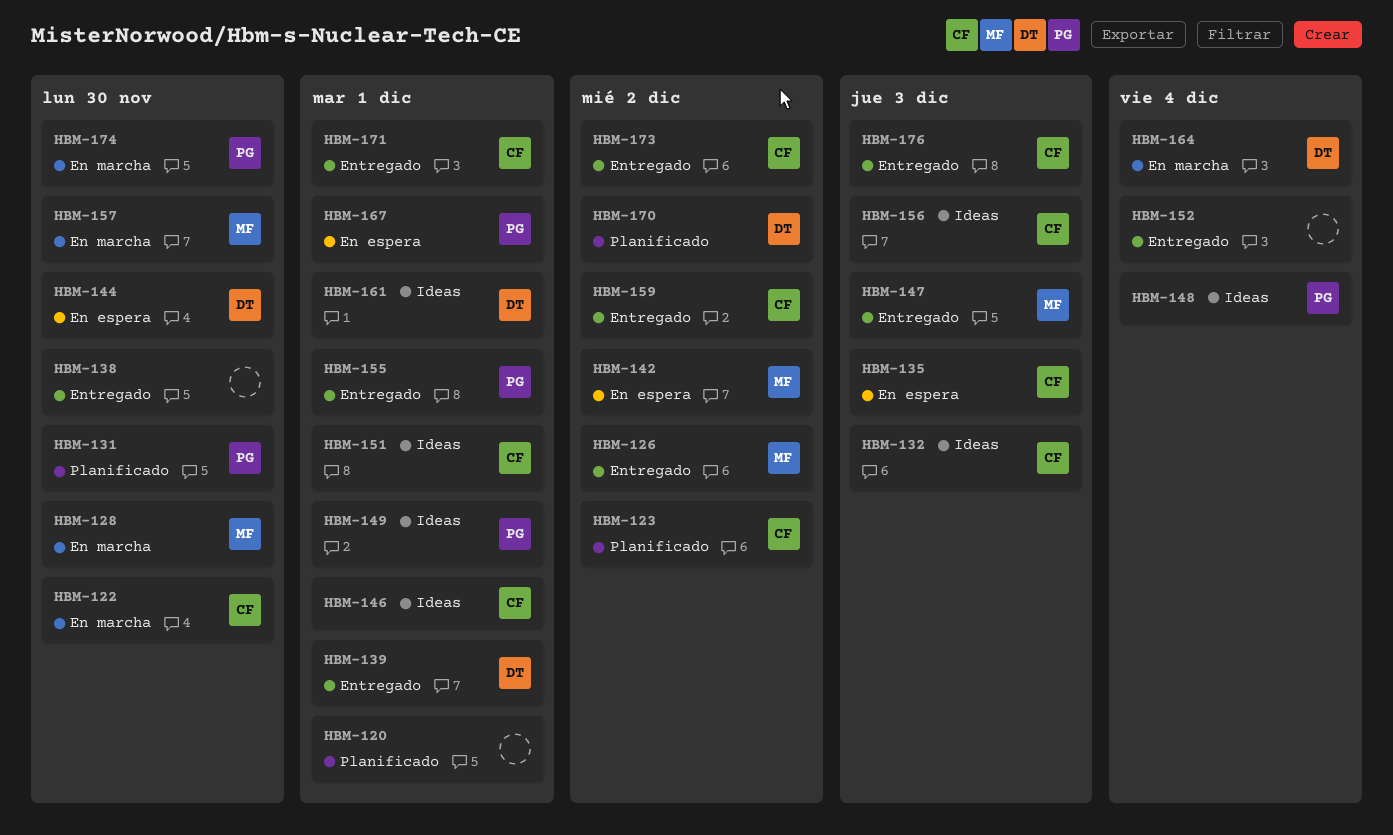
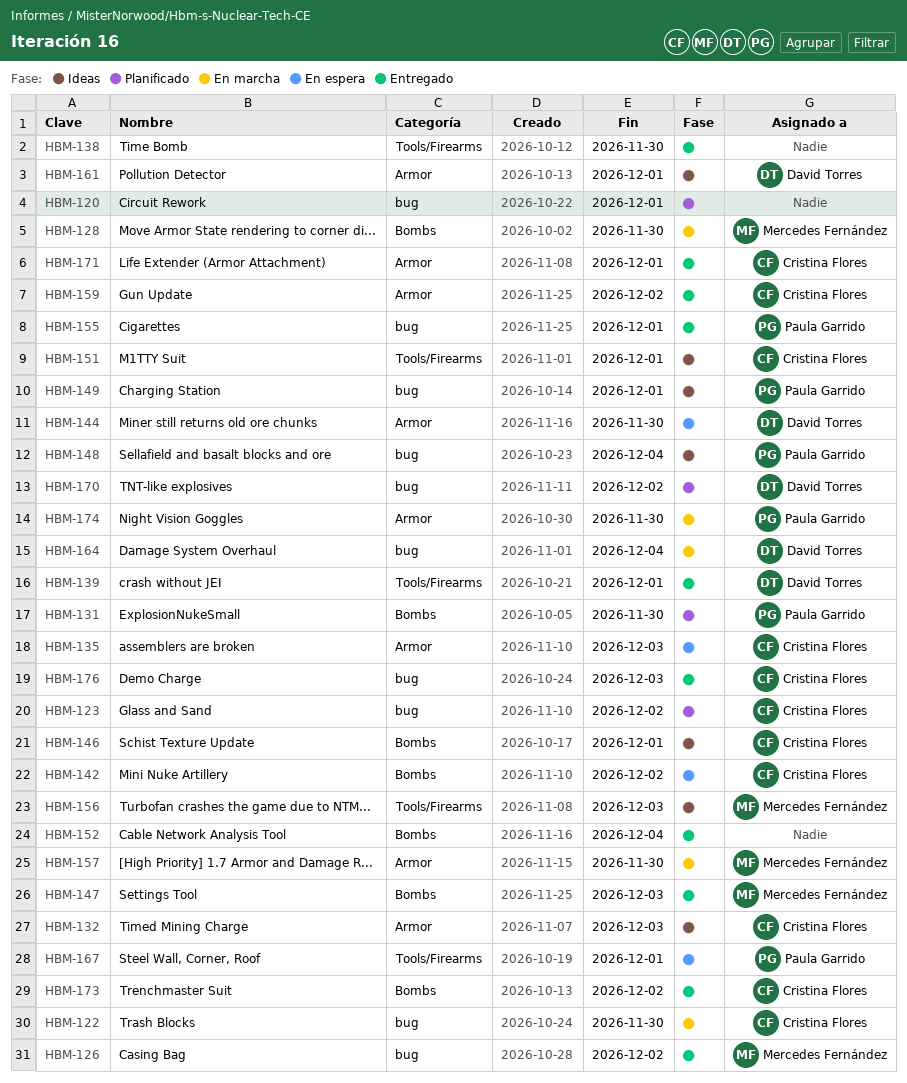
HBM-142, owner: Mercedes Fernández -> Cristina Flores
HBM-156, owner: Cristina Flores -> Mercedes Fernández

